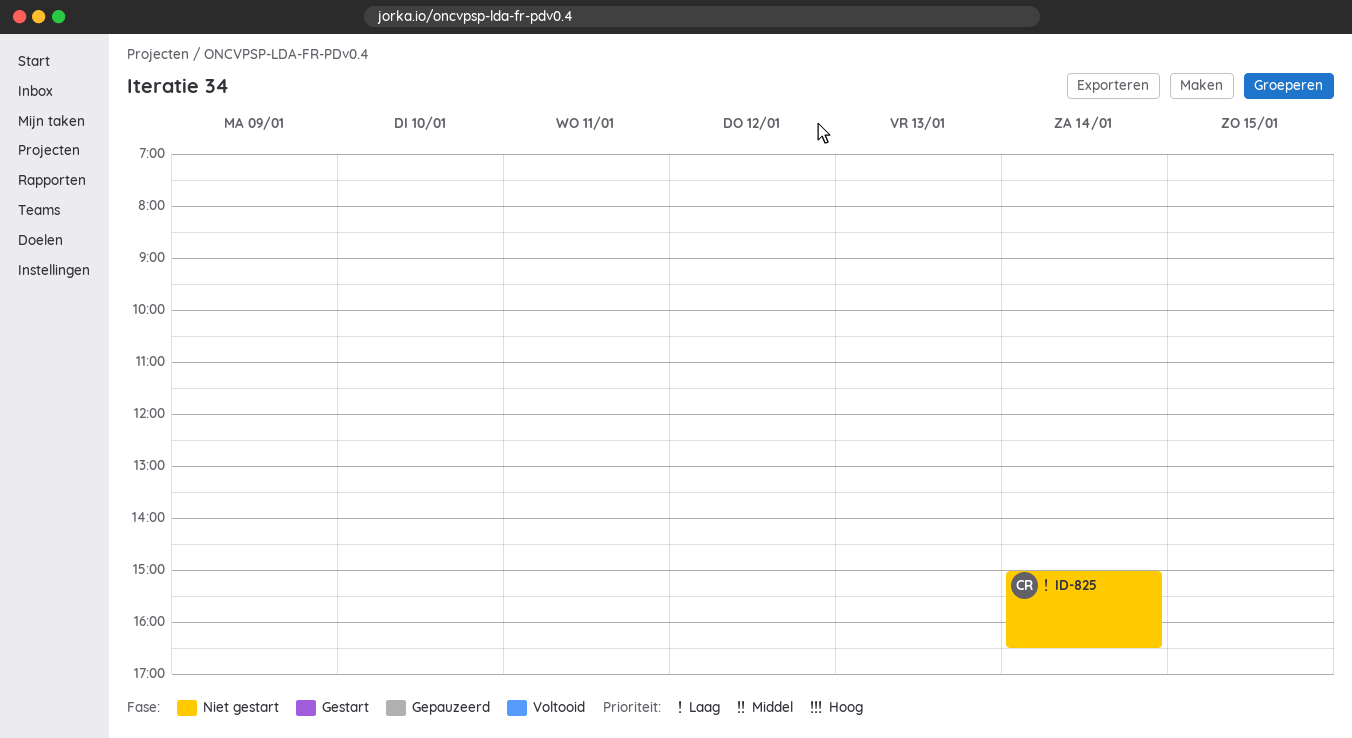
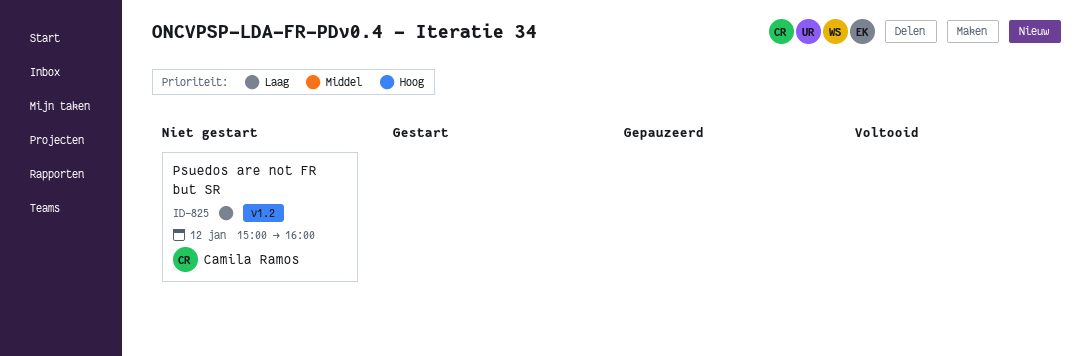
ID-825, day: Jan 14 -> Jan 12
ID-825, ends: 16:30 -> 16:00

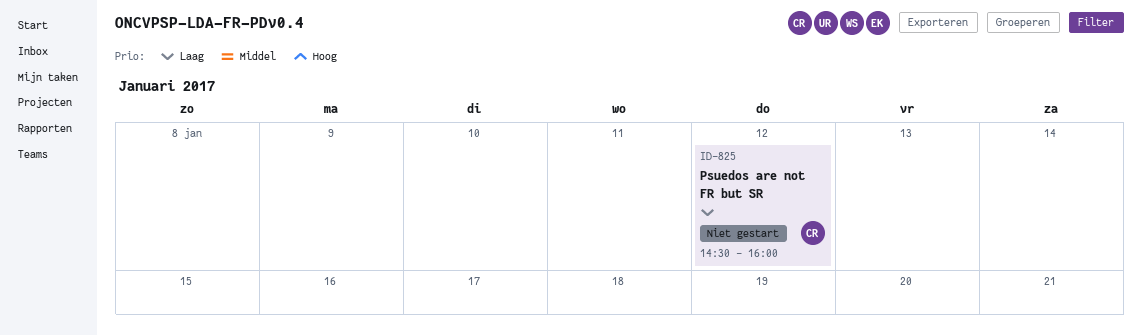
ID-825, begins: 15:00 -> 14:30

